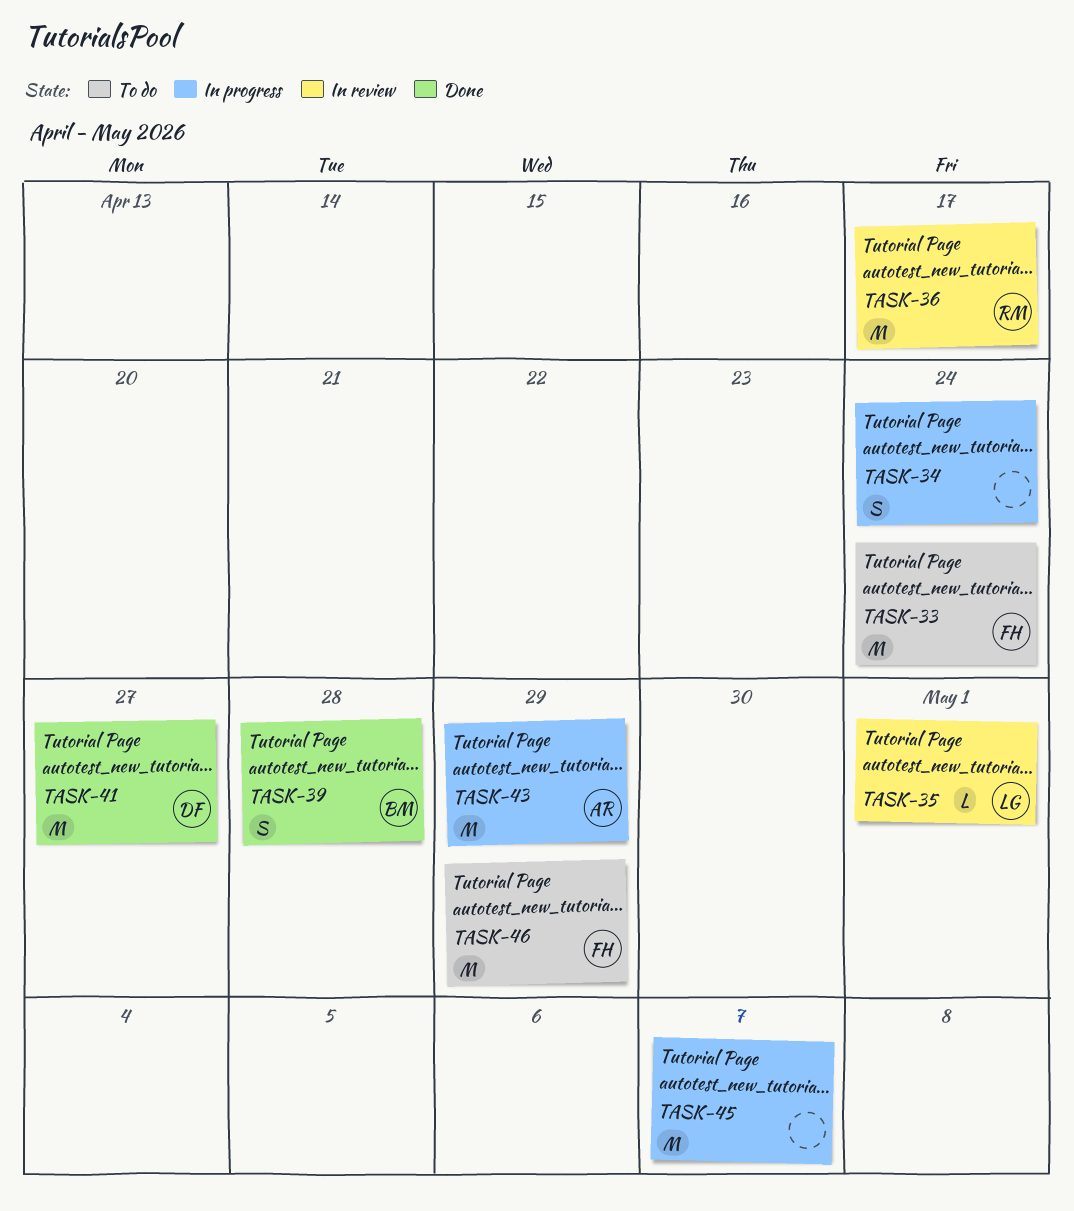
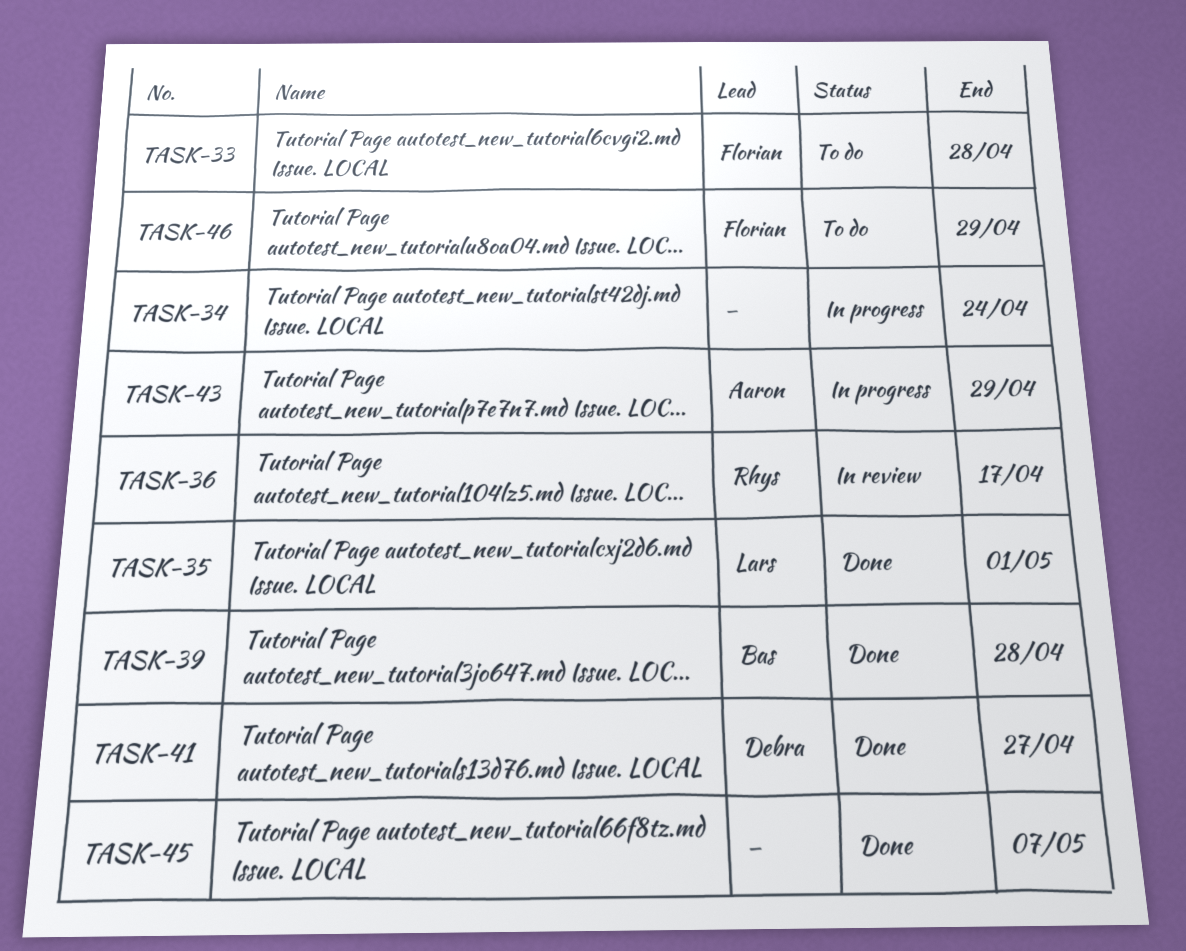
TASK-33, due: Apr 24 -> Apr 28
TASK-35, status: In review -> Done
TASK-45, status: In progress -> Done

